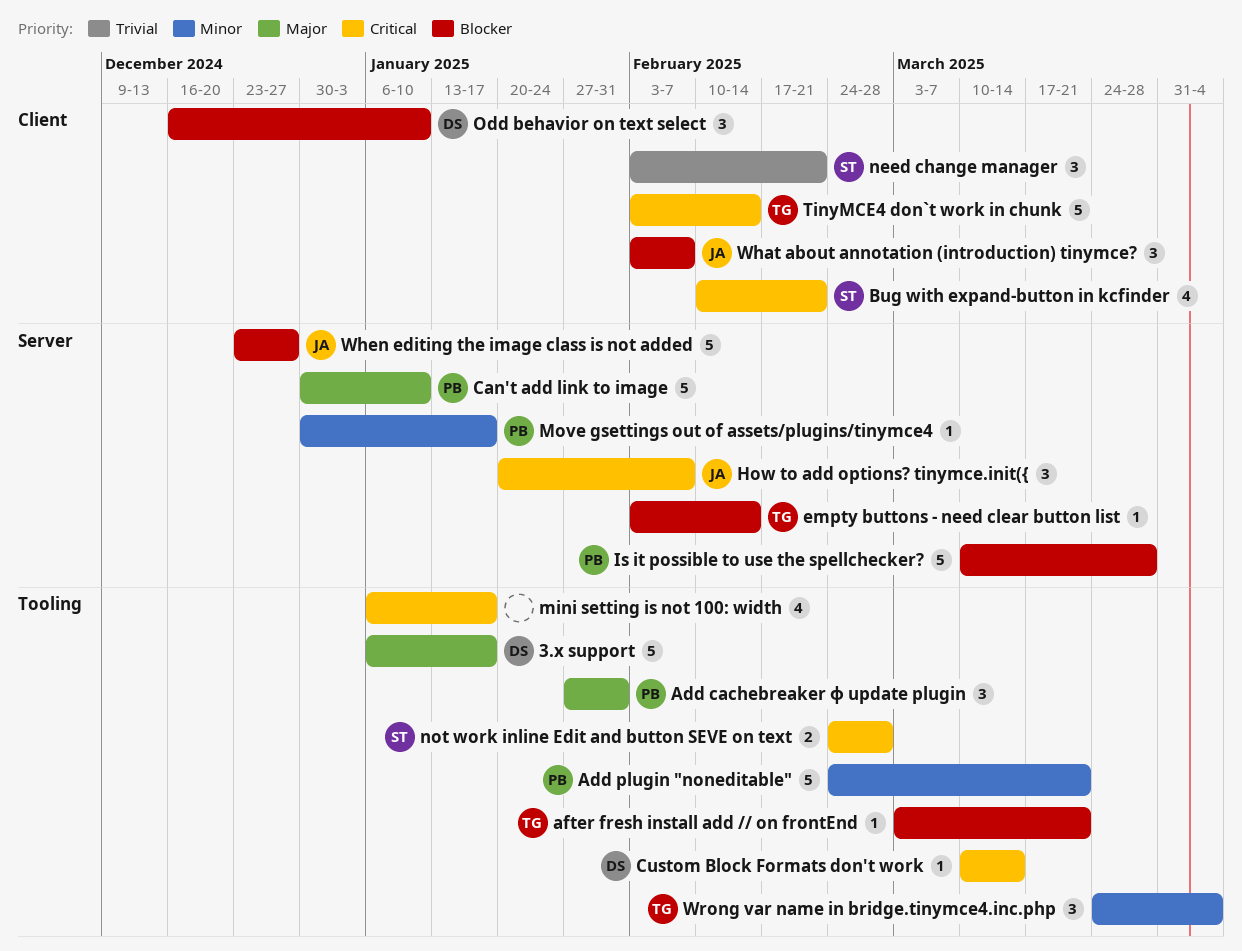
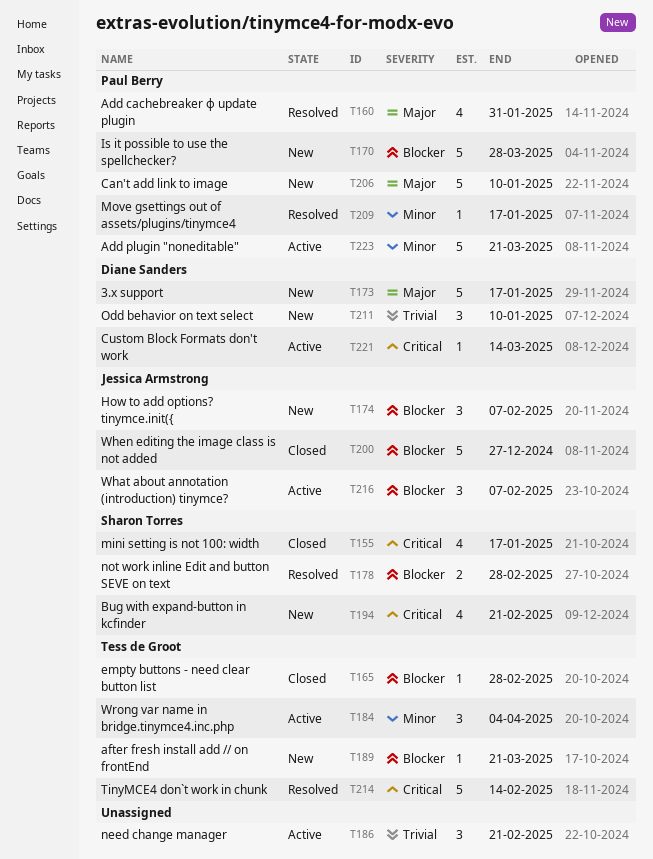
Add cachebreaker ф update plugin, estimate: 3 -> 4
empty buttons - need clear button list, due: Feb 14 -> Feb 28
How to add options? tinymce.init({, priority: Critical -> Blocker
mini setting is not 100: width, owner: none -> Sharon Torres
need change manager, owner: Sharon Torres -> none
not work inline Edit and button SEVE on text, priority: Critical -> Blocker
Odd behavior on text select, priority: Blocker -> Trivial

